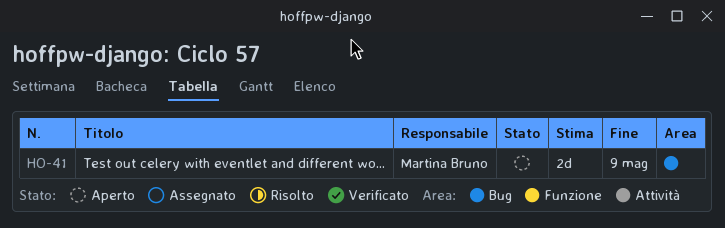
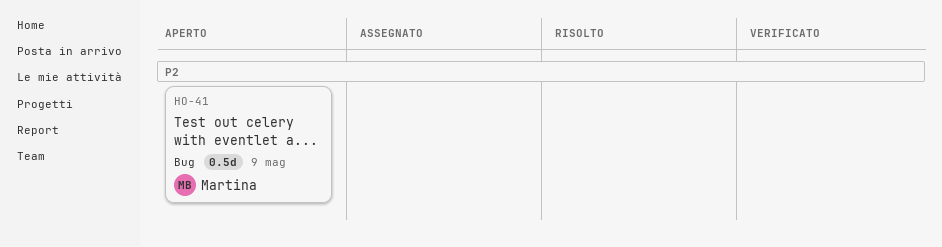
HO-41, estimate: 2d -> 0.5d

